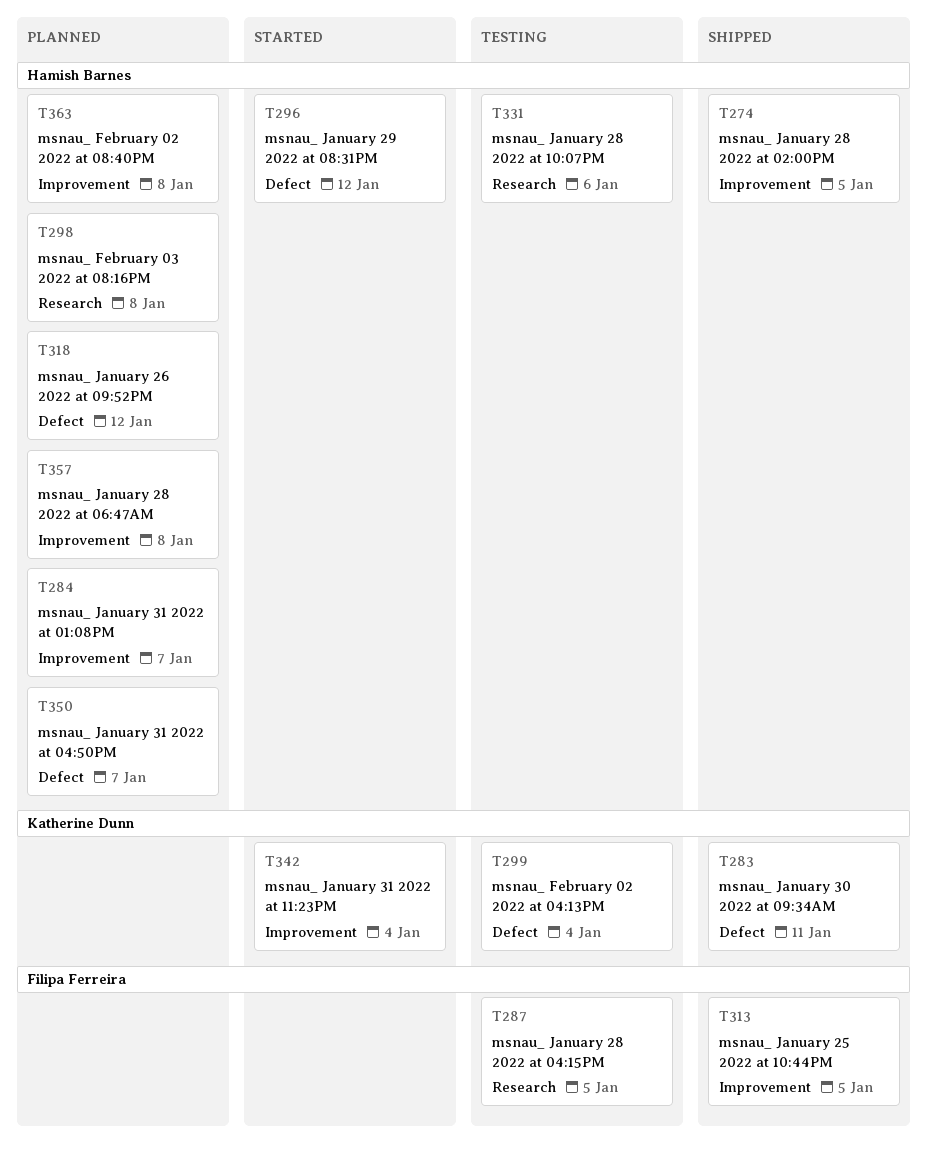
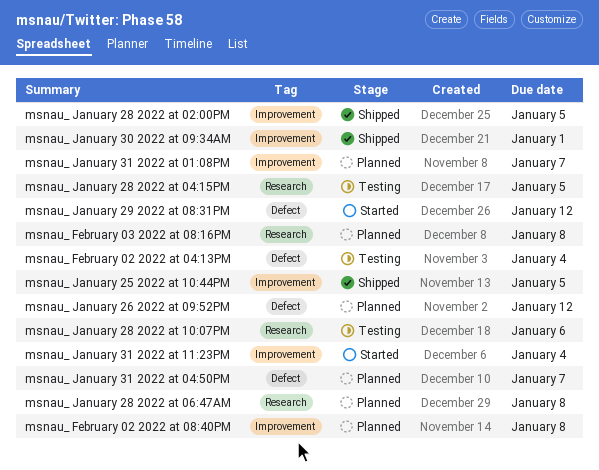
msnau_ January 28 2022 at 06:47AM, label: Improvement -> Research
msnau_ January 30 2022 at 09:34AM, label: Defect -> Improvement
msnau_ January 30 2022 at 09:34AM, due: Jan 11 -> Jan 1

